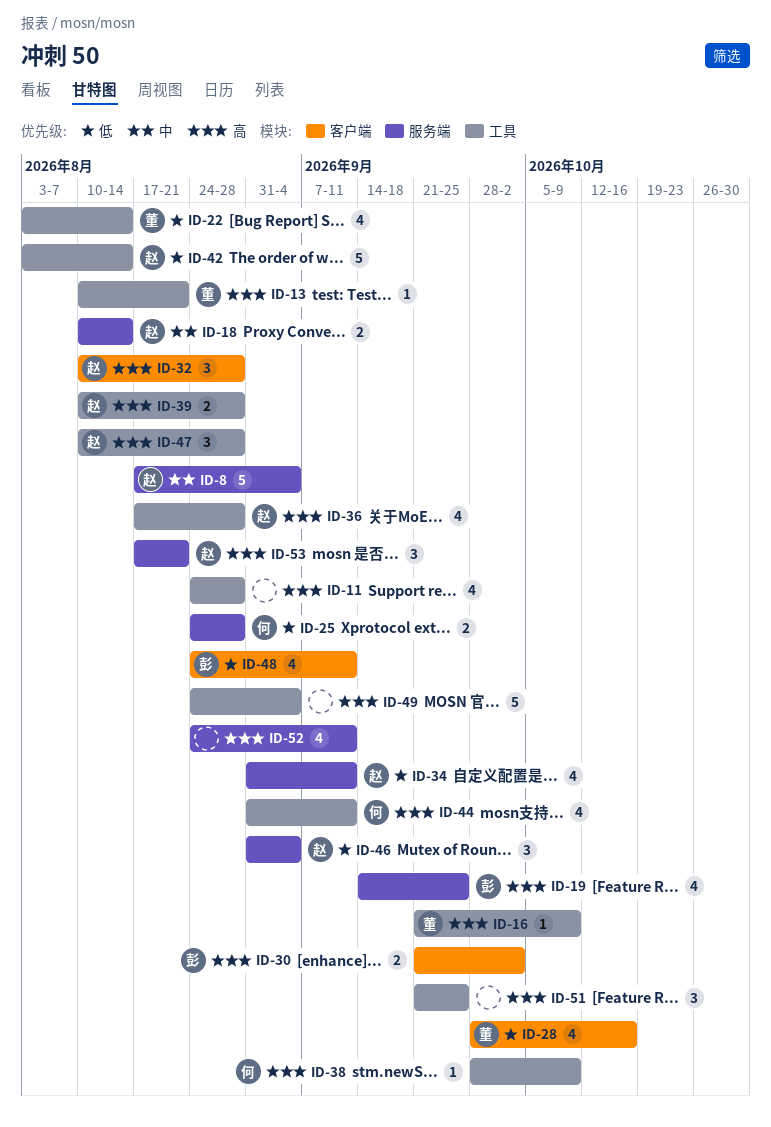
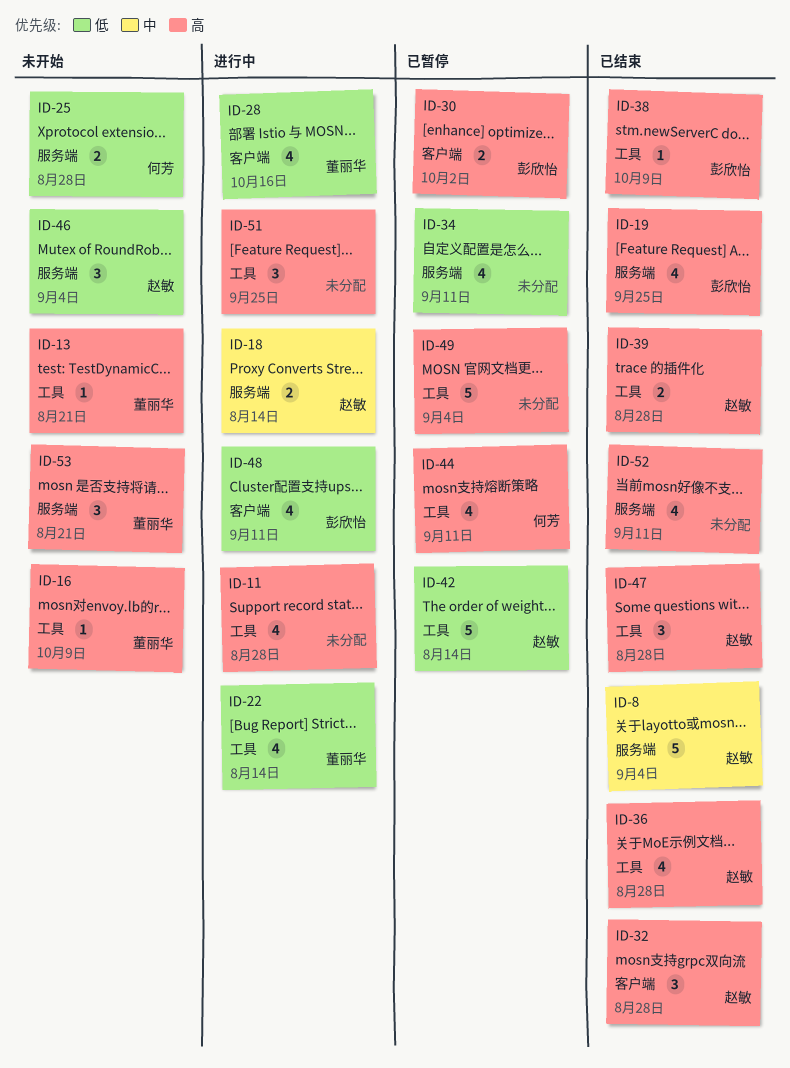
ID-34, owner: 赵敏 -> none
ID-38, owner: 何芳 -> 彭欣怡
ID-53, owner: 赵敏 -> 董丽华

